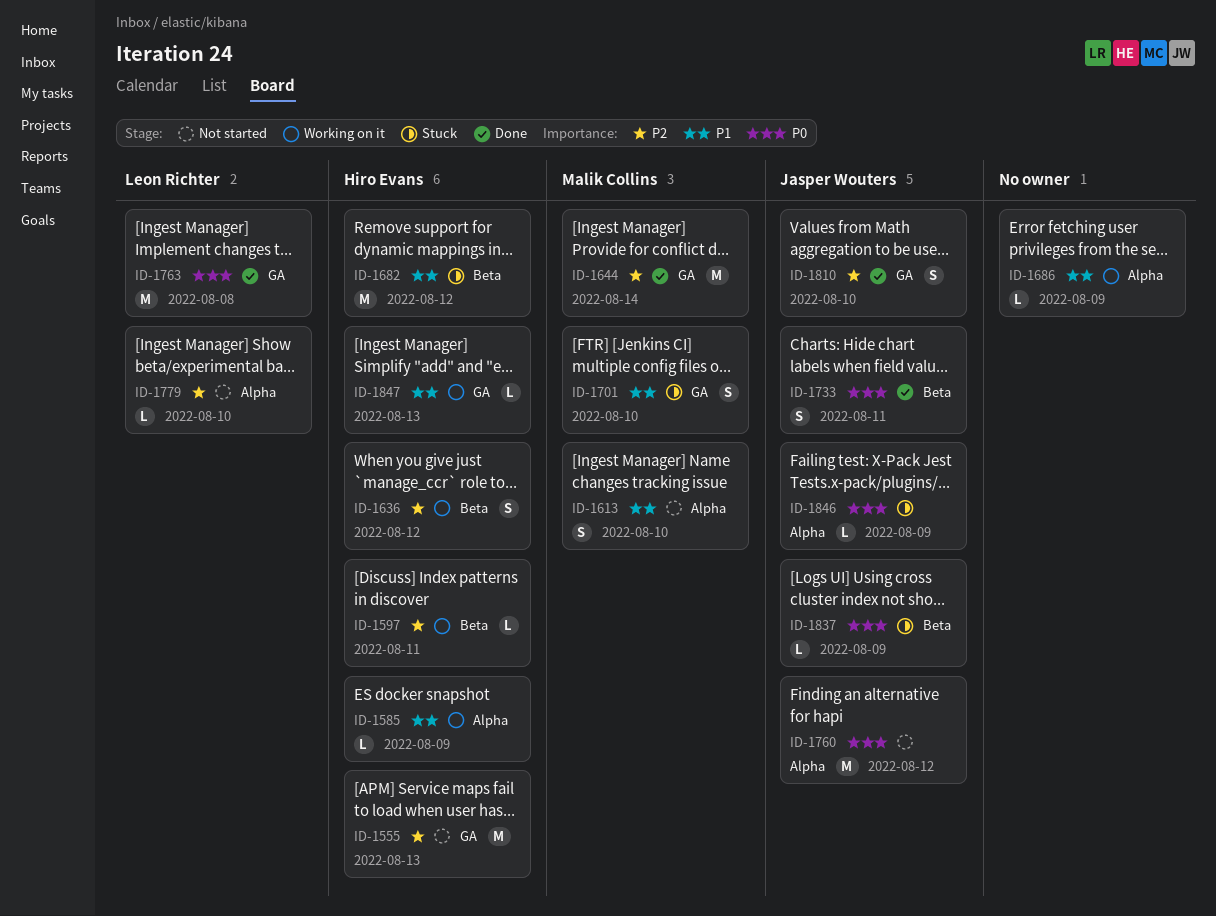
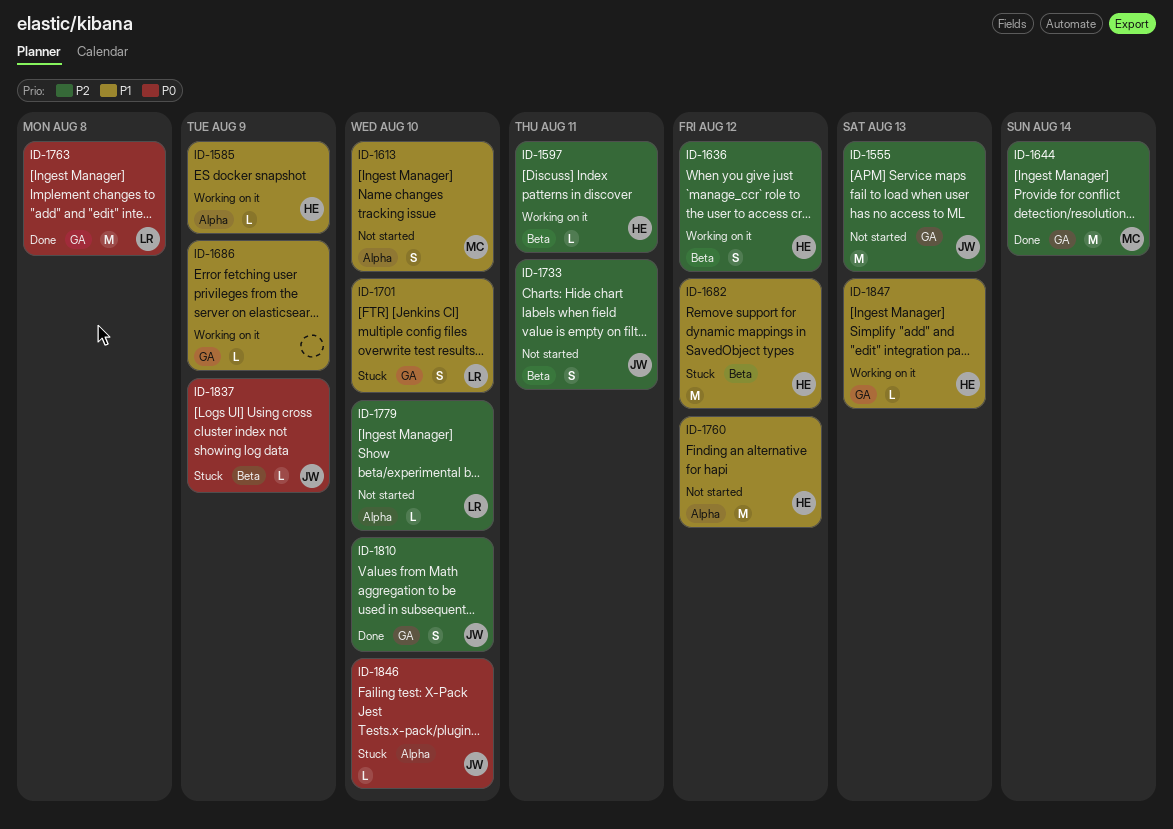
ID-1555, owner: Hiro Evans -> Jasper Wouters
ID-1686, label: Alpha -> GA
ID-1701, owner: Malik Collins -> Leon Richter
ID-1733, status: Done -> Not started
ID-1733, priority: P0 -> P2
ID-1760, owner: Jasper Wouters -> Hiro Evans
ID-1760, priority: P0 -> P1
ID-1846, due: Aug 9 -> Aug 10

